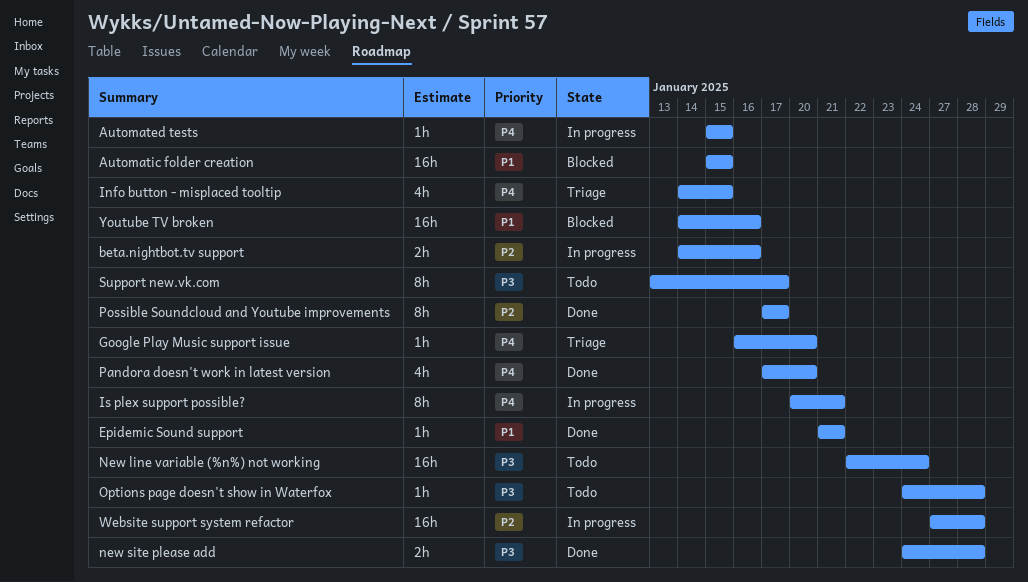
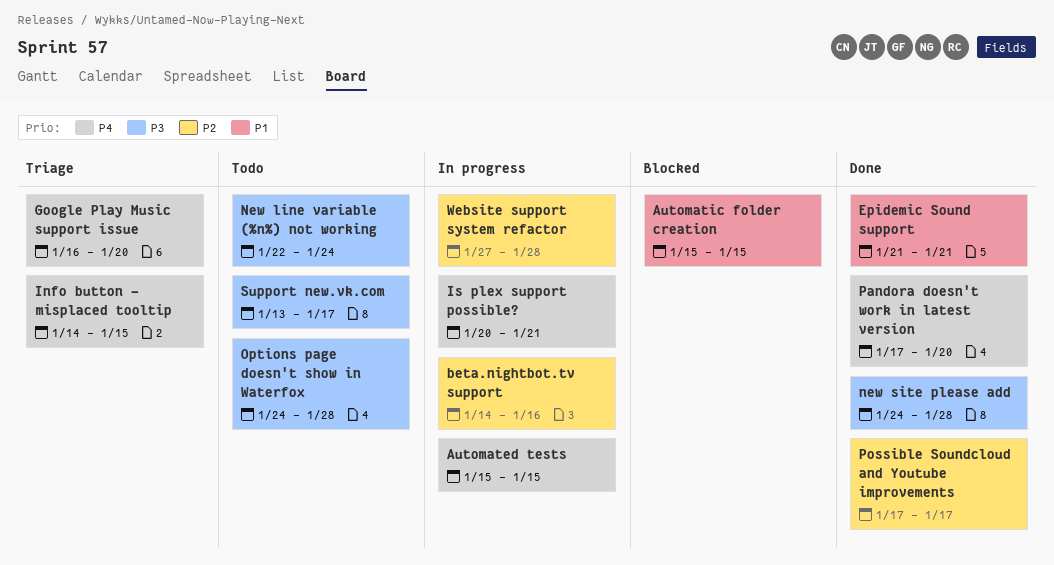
Youtube TV broken: present -> none

